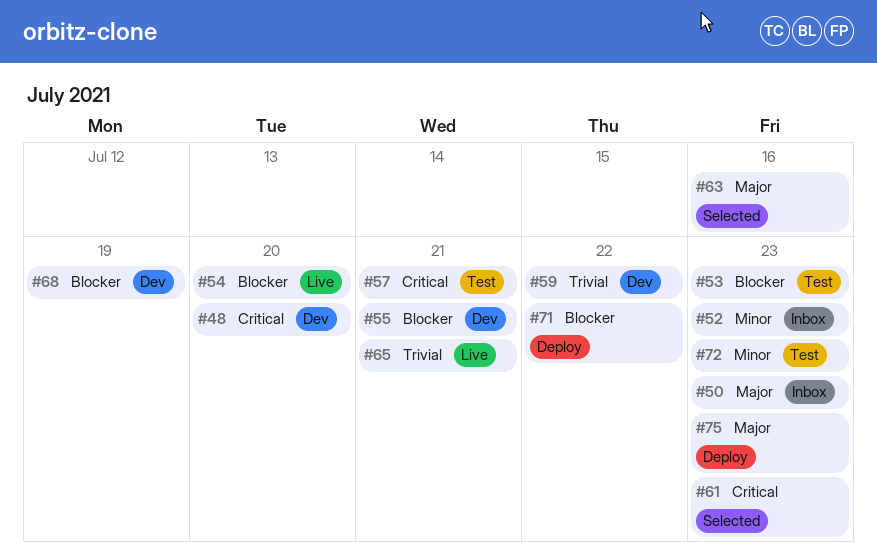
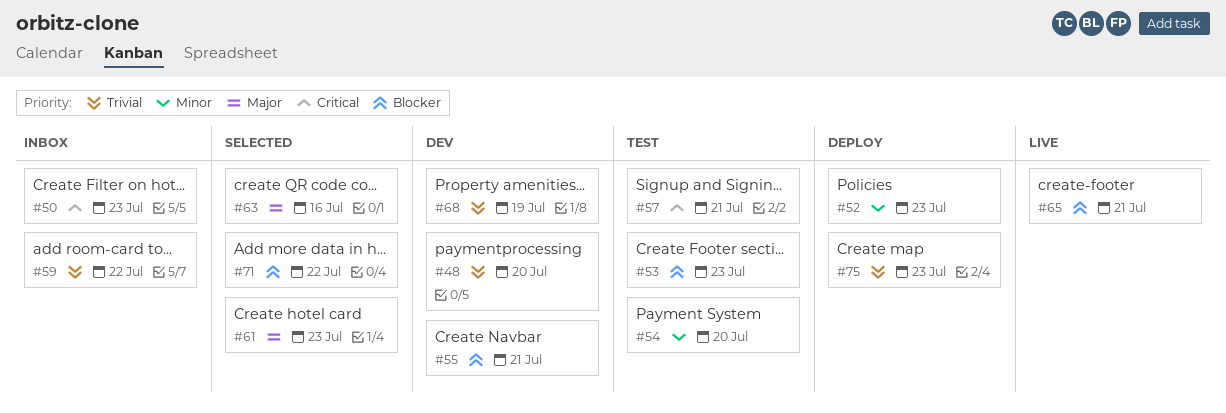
#48, priority: Critical -> Trivial
#50, priority: Major -> Critical
#52, status: Inbox -> Deploy
#54, status: Live -> Test
#54, priority: Blocker -> Minor
#59, status: Dev -> Inbox
#61, priority: Critical -> Major
#65, priority: Trivial -> Blocker
#68, priority: Blocker -> Trivial
#71, status: Deploy -> Selected
#72: present -> none
#75, priority: Major -> Trivial

